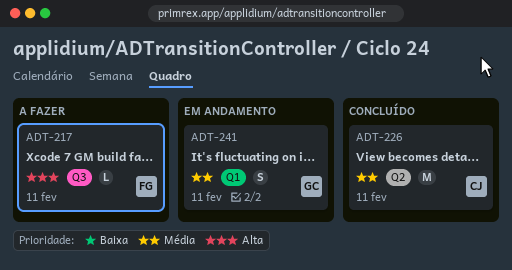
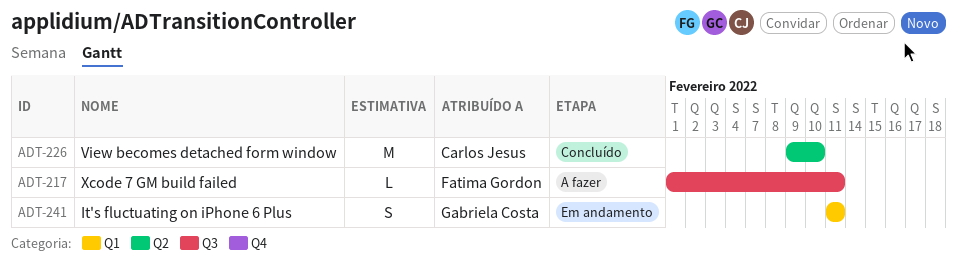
ADT-226, due: Feb 11 -> Feb 10

